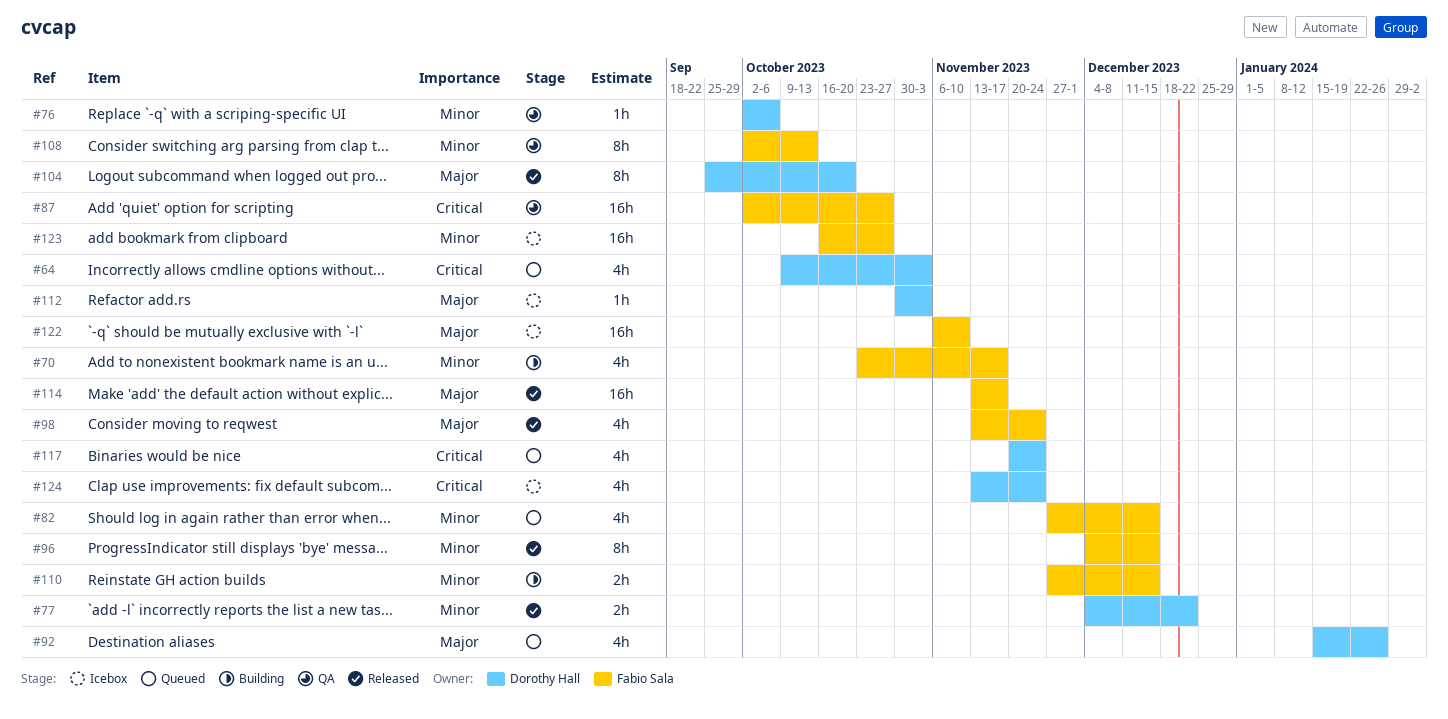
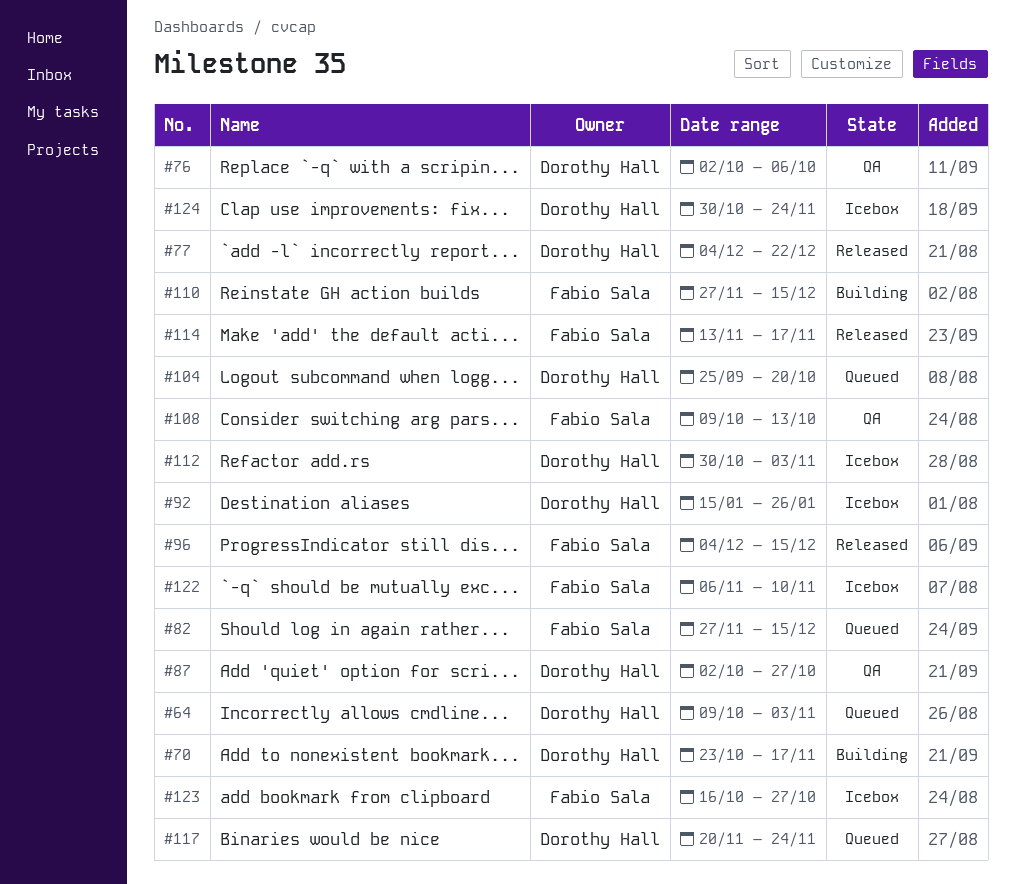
#70, owner: Fabio Sala -> Dorothy Hall
#87, owner: Fabio Sala -> Dorothy Hall
#92, status: Queued -> Icebox
#98: present -> none
#104, status: Released -> Queued
#108, start: Oct 2 -> Oct 9
#124, start: Nov 13 -> Oct 30

